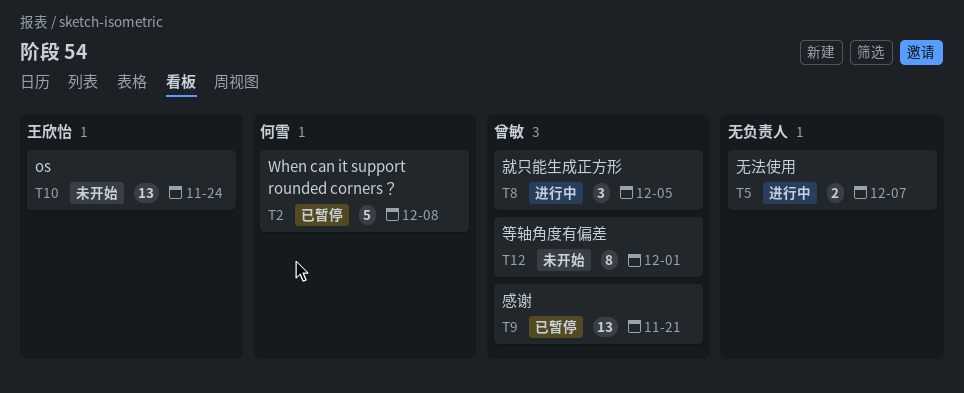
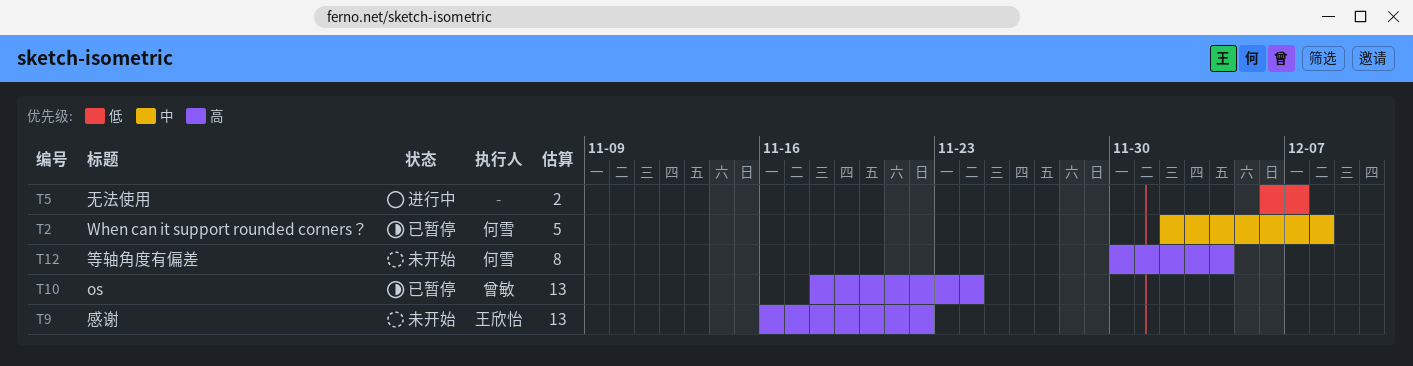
T8: present -> none
T9, status: 已暂停 -> 未开始
T9, owner: 曾敏 -> 王欣怡
T9, due: Nov 21 -> Nov 22
T10, status: 未开始 -> 已暂停
T10, owner: 王欣怡 -> 曾敏
T12, owner: 曾敏 -> 何雪
T12, due: Dec 1 -> Dec 4

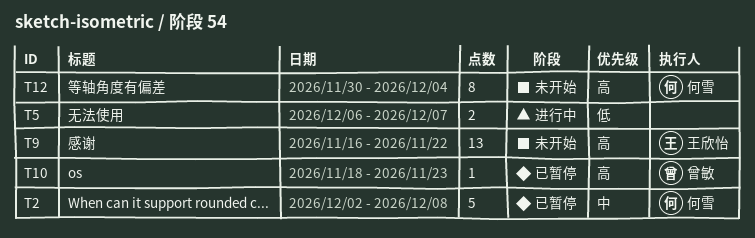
T10, estimate: 13 -> 1
T10, due: Nov 24 -> Nov 23

